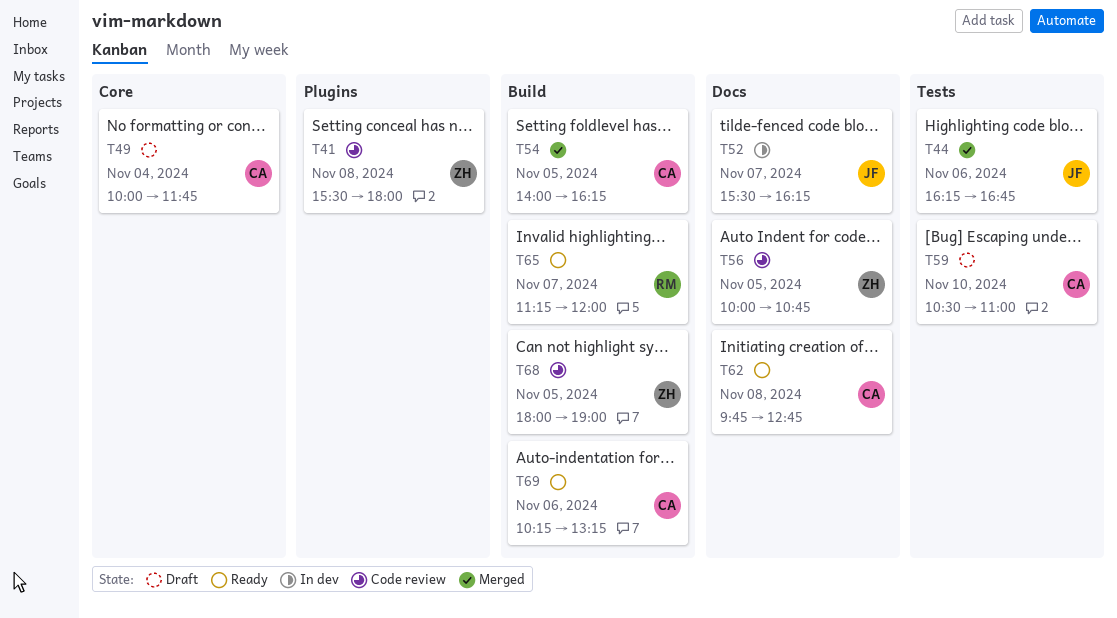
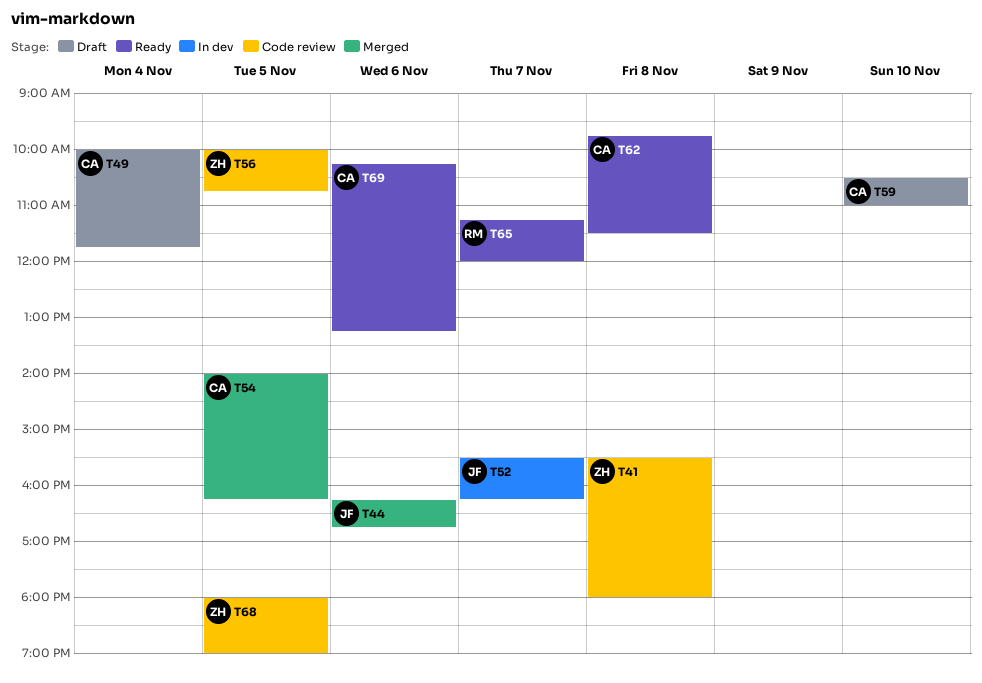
T62, ends: 12:45 -> 11:30

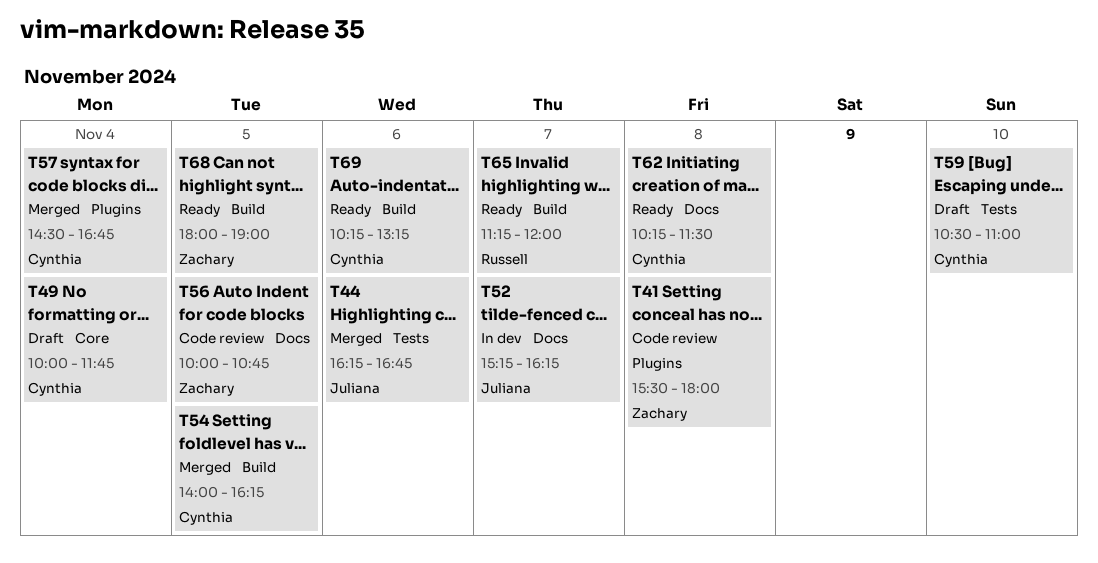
T52, begins: 15:30 -> 15:15
T57: none -> present
T62, begins: 09:45 -> 10:15
T68, status: Code review -> Ready

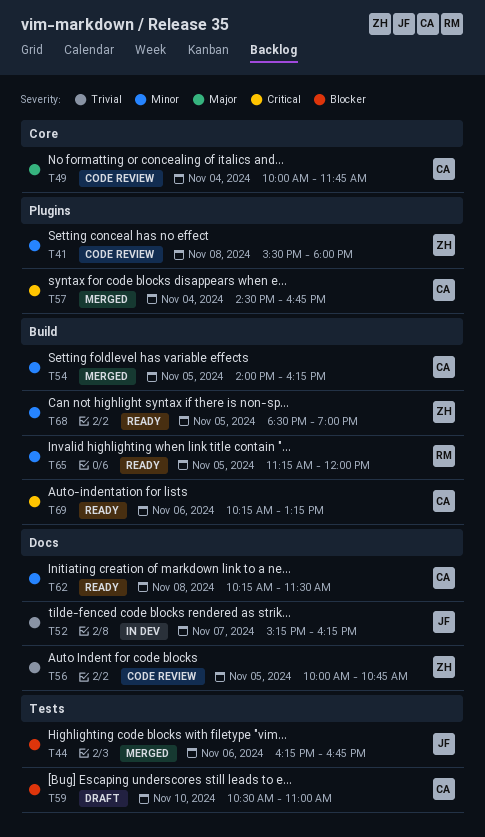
T49, status: Draft -> Code review
T65, day: Nov 7 -> Nov 5
T68, begins: 18:00 -> 18:30

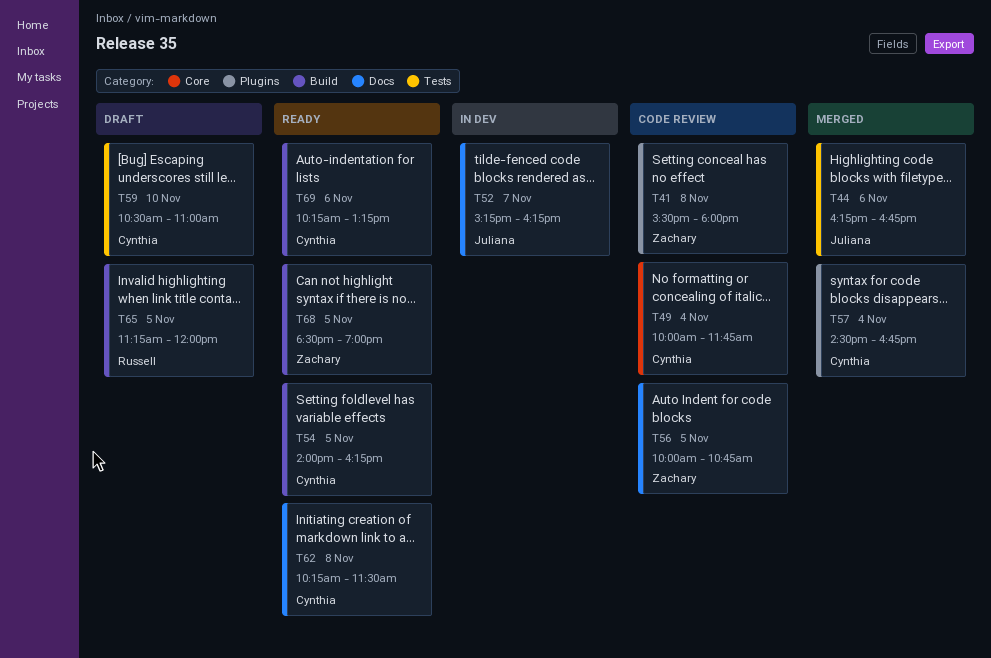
T54, status: Merged -> Ready
T65, status: Ready -> Draft

